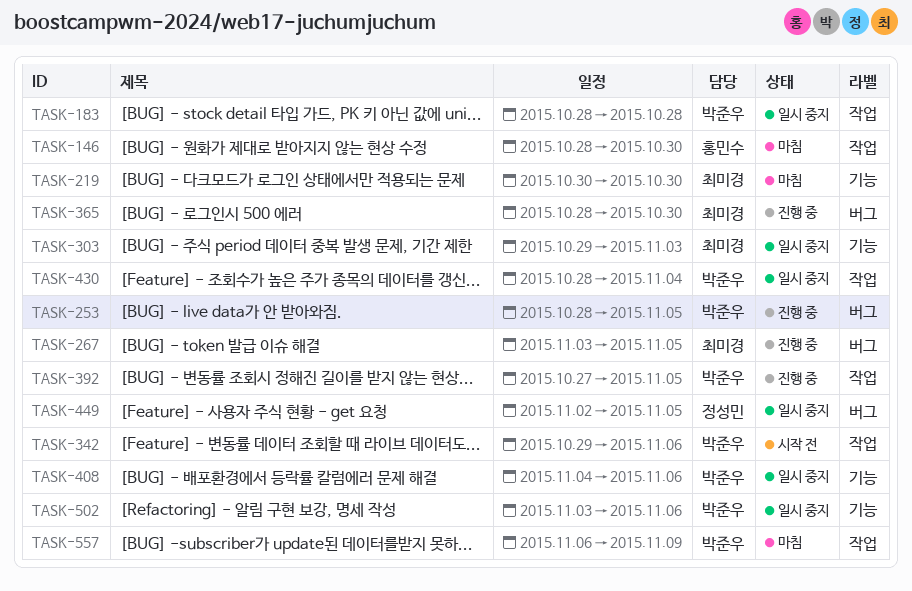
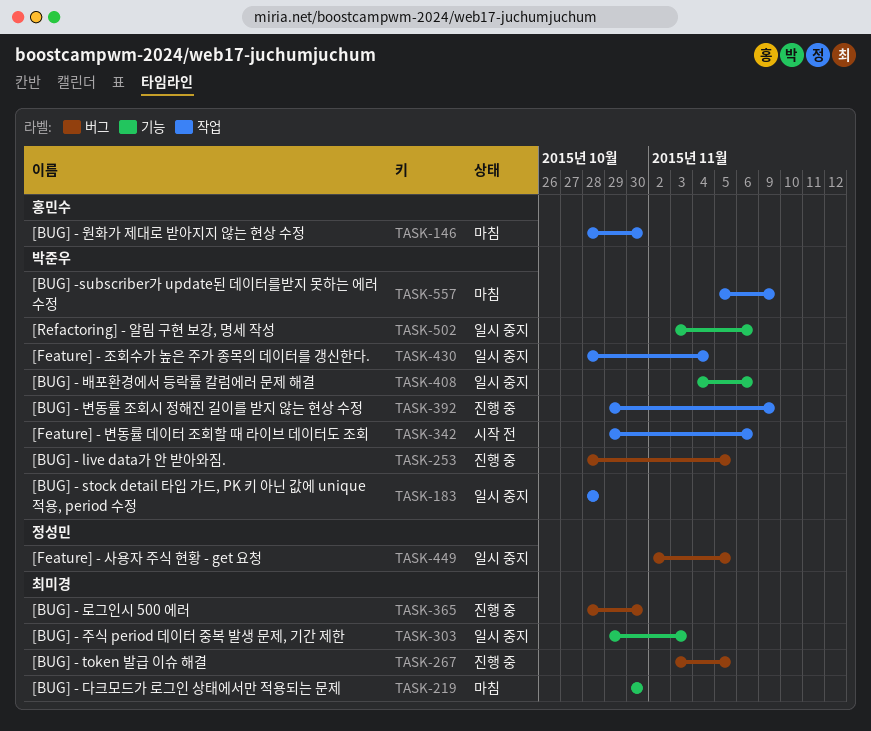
TASK-392, start: Oct 27 -> Oct 29
TASK-392, due: Nov 5 -> Nov 9
TASK-557, start: Nov 6 -> Nov 5

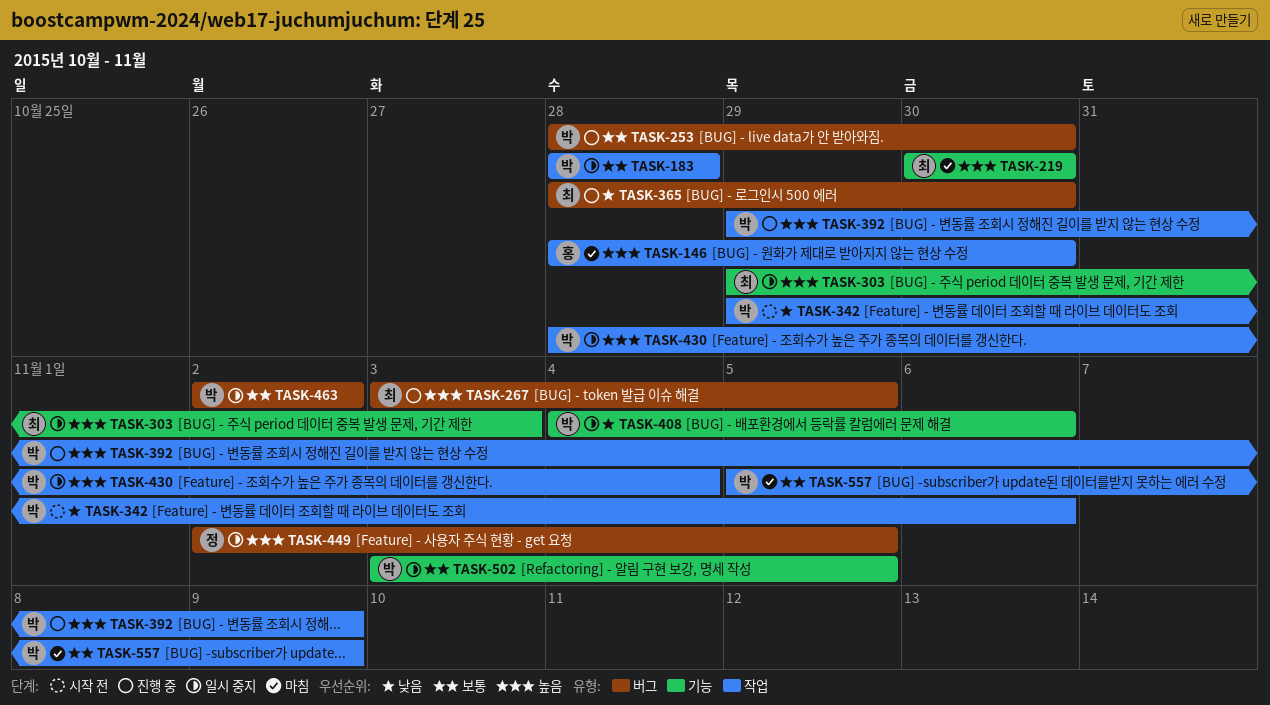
TASK-253, due: Nov 5 -> Oct 30
TASK-463: none -> present
TASK-502, due: Nov 6 -> Nov 5

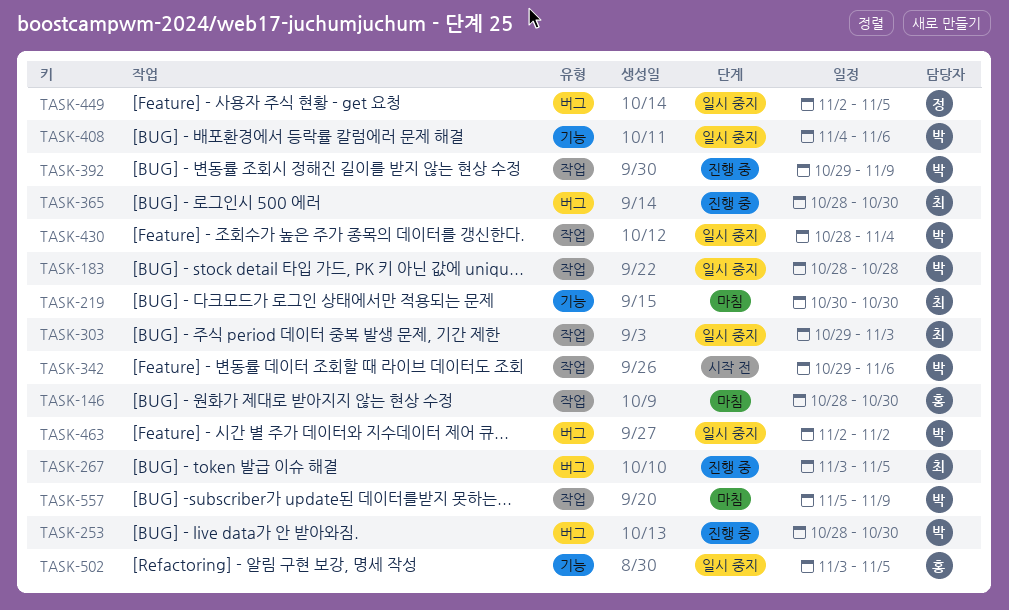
TASK-303, label: 기능 -> 작업
TASK-502, owner: 박 -> 홍

